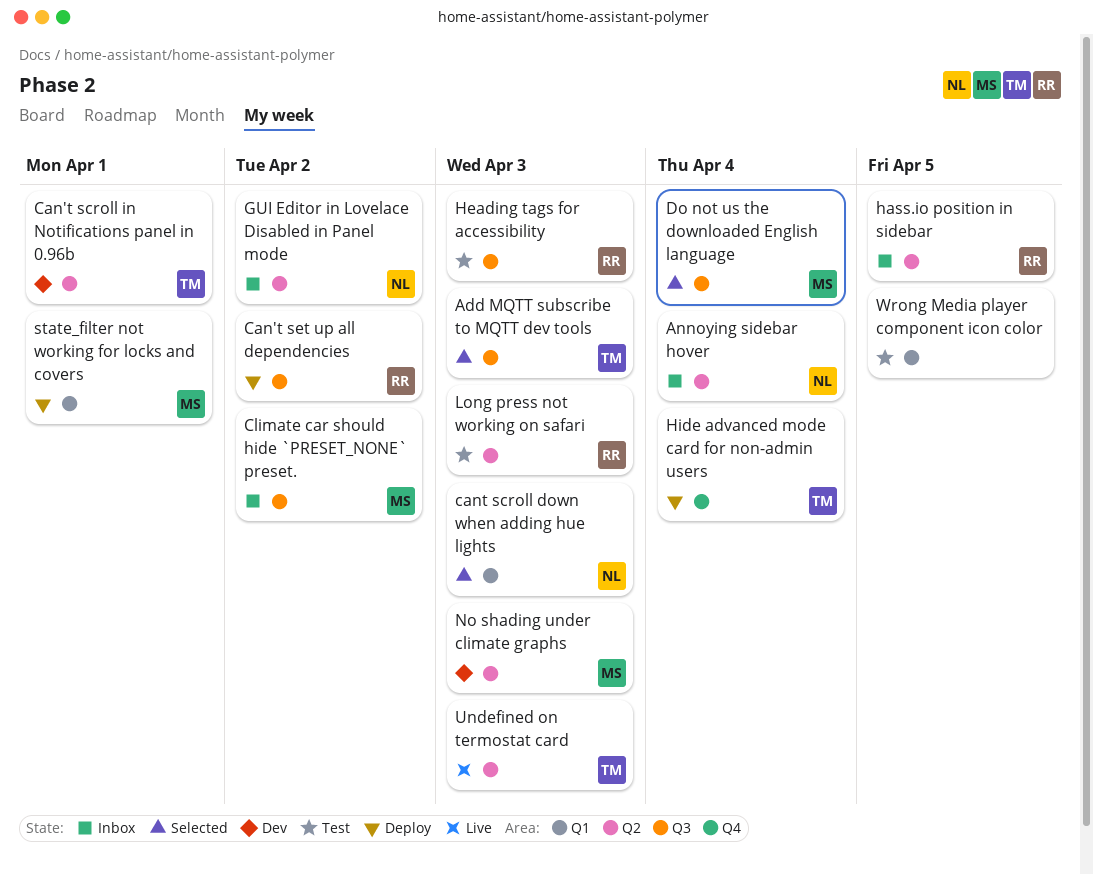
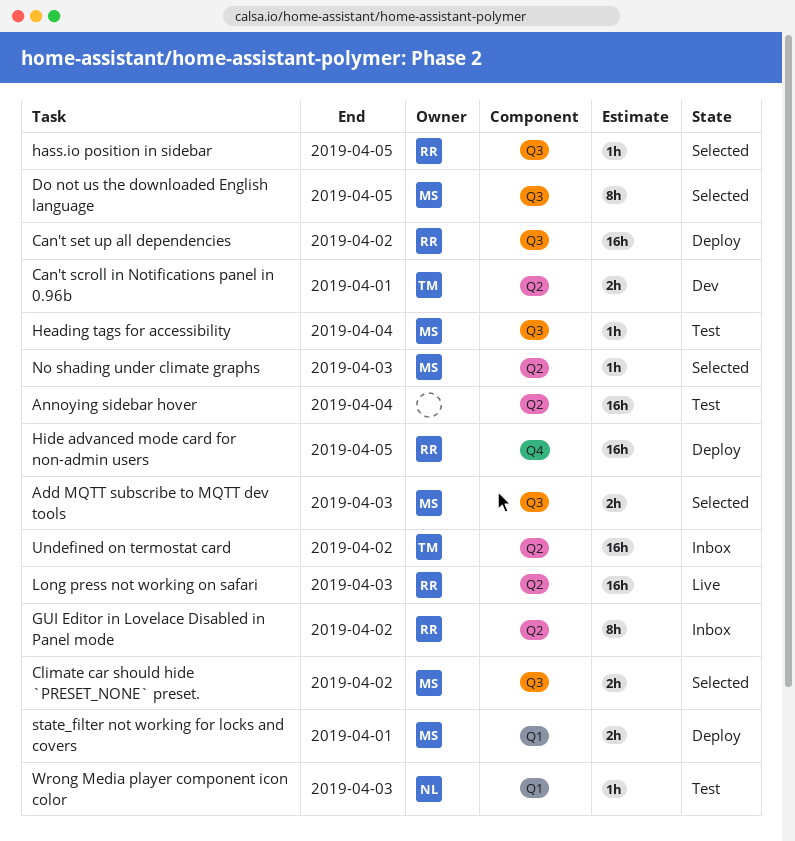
Add MQTT subscribe to MQTT dev tools, owner: TM -> MS
Annoying sidebar hover, status: Inbox -> Test
Annoying sidebar hover, owner: NL -> none
cant scroll down when adding hue lights: present -> none
Climate car should hide `PRESET_NONE` preset., status: Inbox -> Selected
Do not us the downloaded English language, due: Apr 4 -> Apr 5
GUI Editor in Lovelace Disabled in Panel mode, owner: NL -> RR
hass.io position in sidebar, status: Inbox -> Selected
hass.io position in sidebar, label: Q2 -> Q3
Heading tags for accessibility, owner: RR -> MS
Heading tags for accessibility, due: Apr 3 -> Apr 4
Hide advanced mode card for non-admin users, owner: TM -> RR
Hide advanced mode card for non-admin users, due: Apr 4 -> Apr 5
Long press not working on safari, status: Test -> Live
No shading under climate graphs, status: Dev -> Selected
Undefined on termostat card, status: Live -> Inbox
Undefined on termostat card, due: Apr 3 -> Apr 2
Wrong Media player component icon color, owner: none -> NL
Wrong Media player component icon color, due: Apr 5 -> Apr 3

